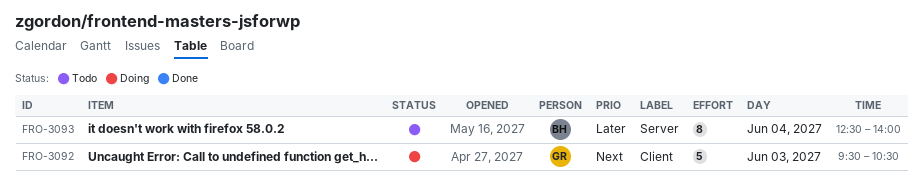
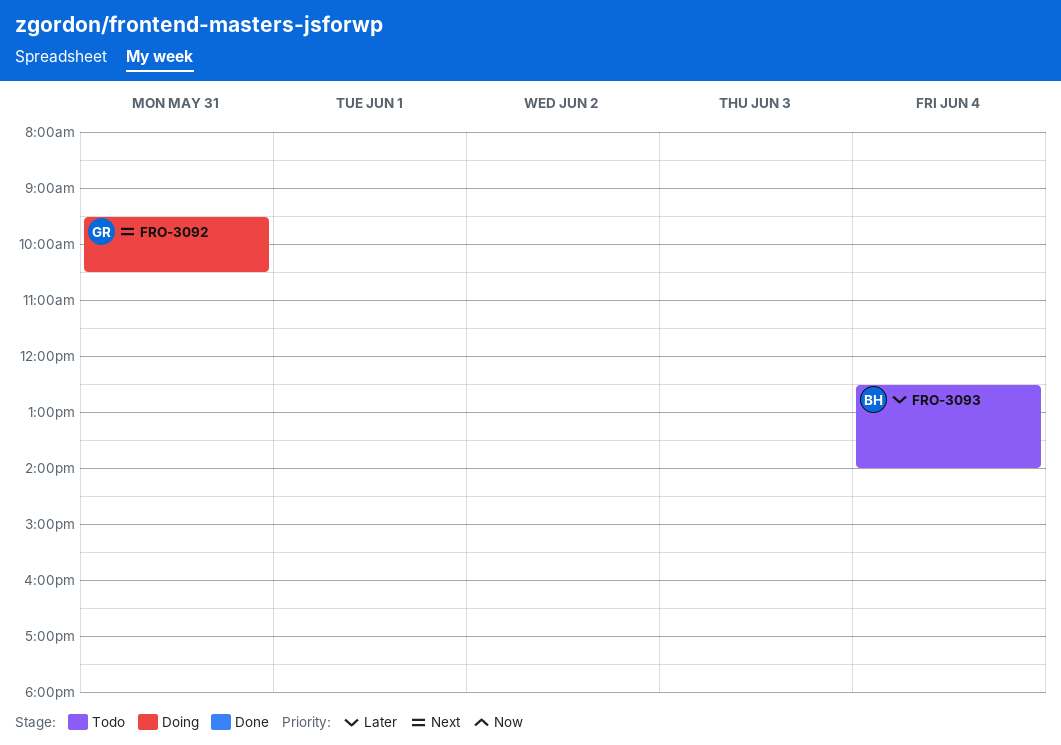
FRO-3092, day: Jun 3 -> May 31

